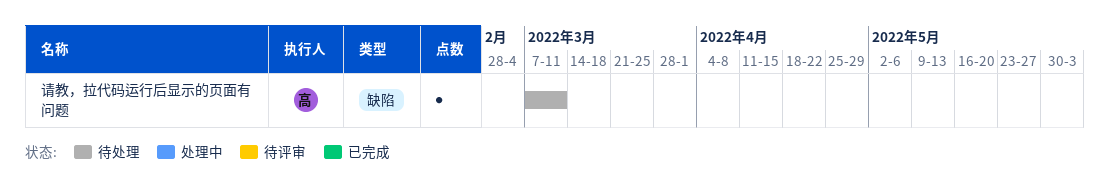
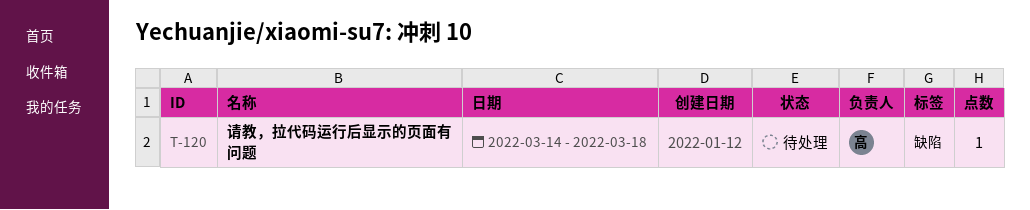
请教，拉代码运行后显示的页面有问题, start: Mar 7 -> Mar 14
请教，拉代码运行后显示的页面有问题, due: Mar 11 -> Mar 18

